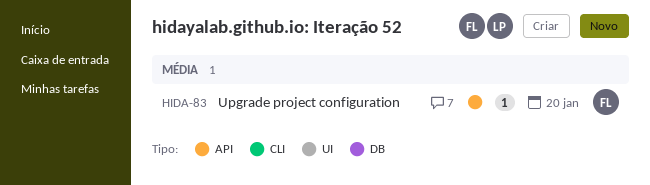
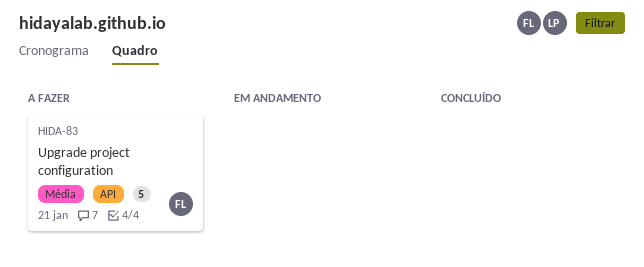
HIDA-83, estimate: 1 -> 5
HIDA-83, due: Jan 20 -> Jan 21

